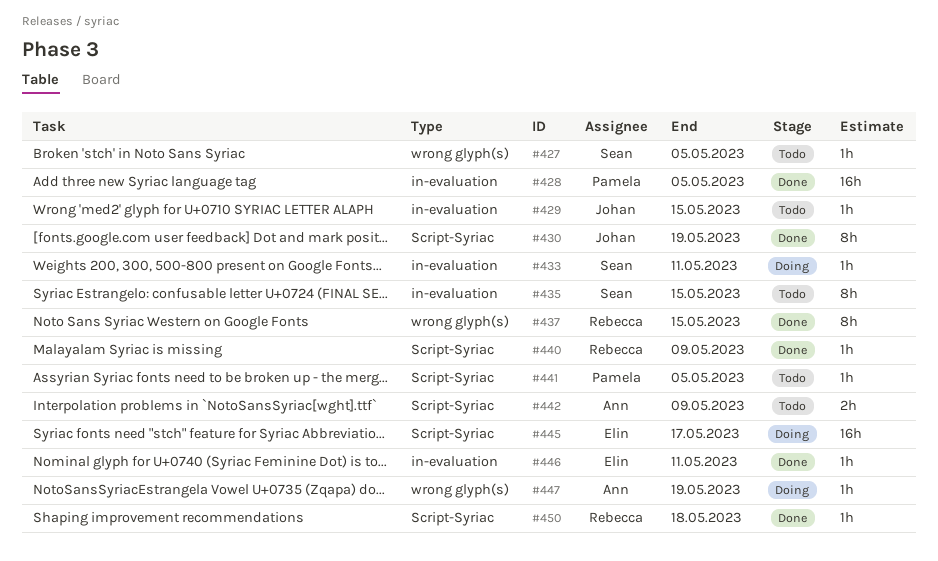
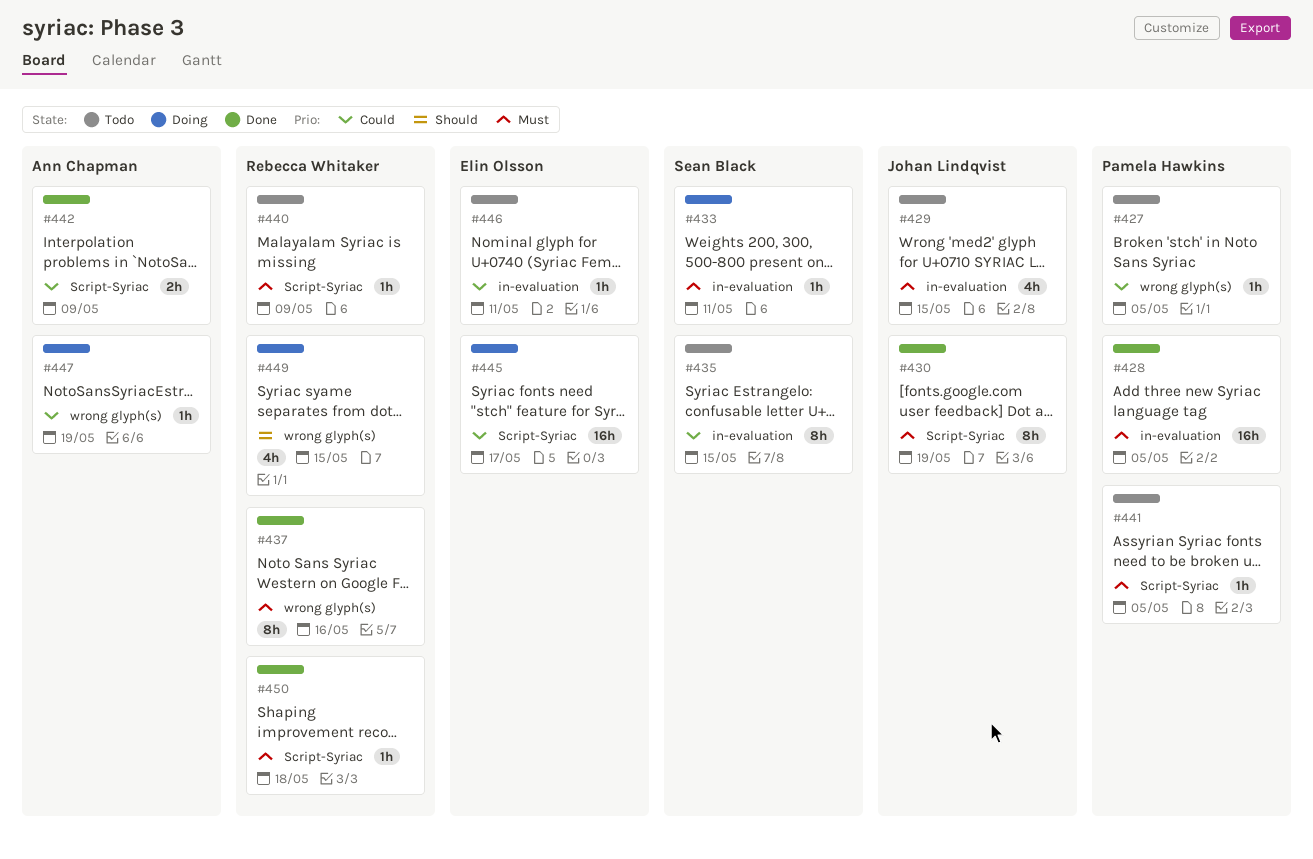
#427, owner: Sean Black -> Pamela Hawkins
#429, estimate: 1h -> 4h
#437, due: May 15 -> May 16
#440, status: Done -> Todo
#442, status: Todo -> Done
#446, status: Done -> Todo
#449: none -> present

